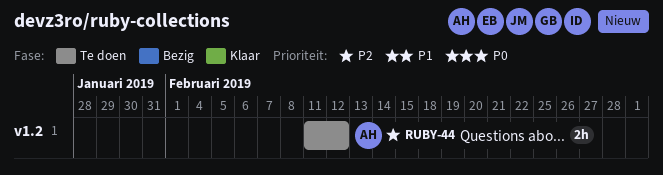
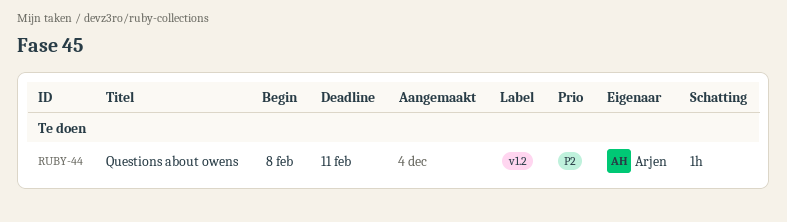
RUBY-44, estimate: 2h -> 1h
RUBY-44, start: Feb 11 -> Feb 8
RUBY-44, due: Feb 12 -> Feb 11

